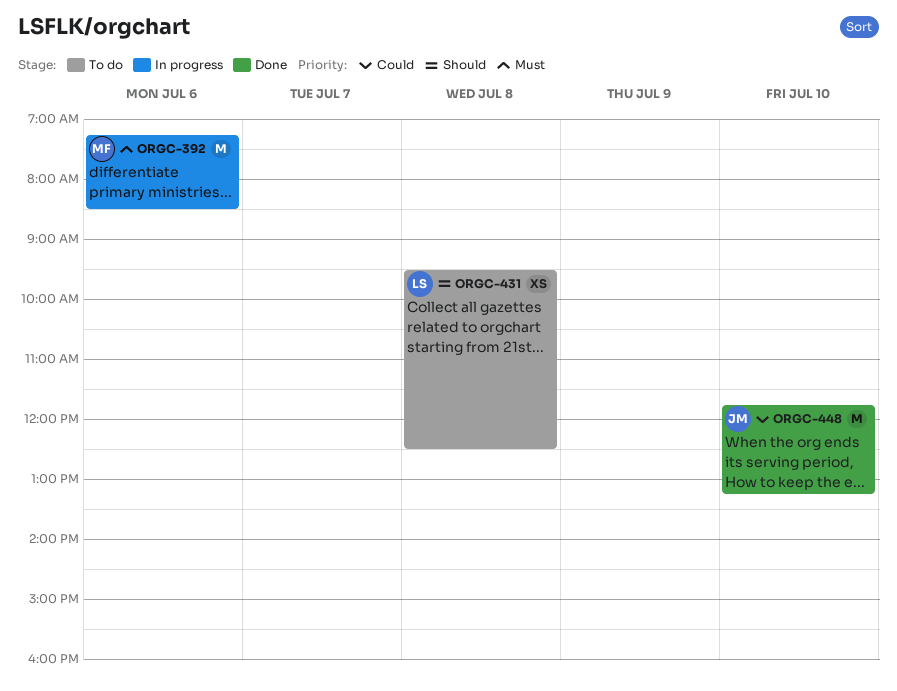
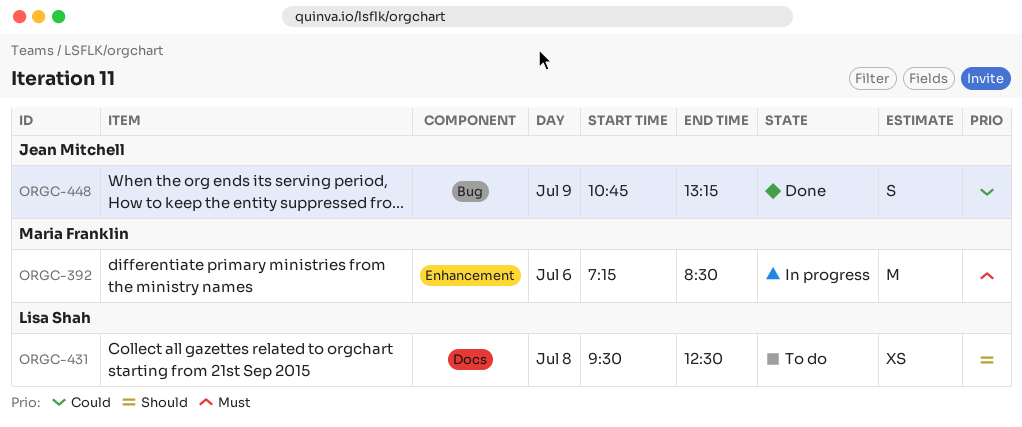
ORGC-448, estimate: M -> S
ORGC-448, day: Jul 10 -> Jul 9
ORGC-448, begins: 11:45 -> 10:45

